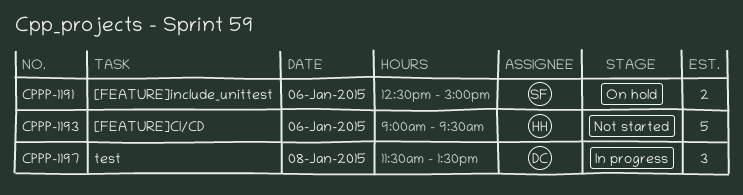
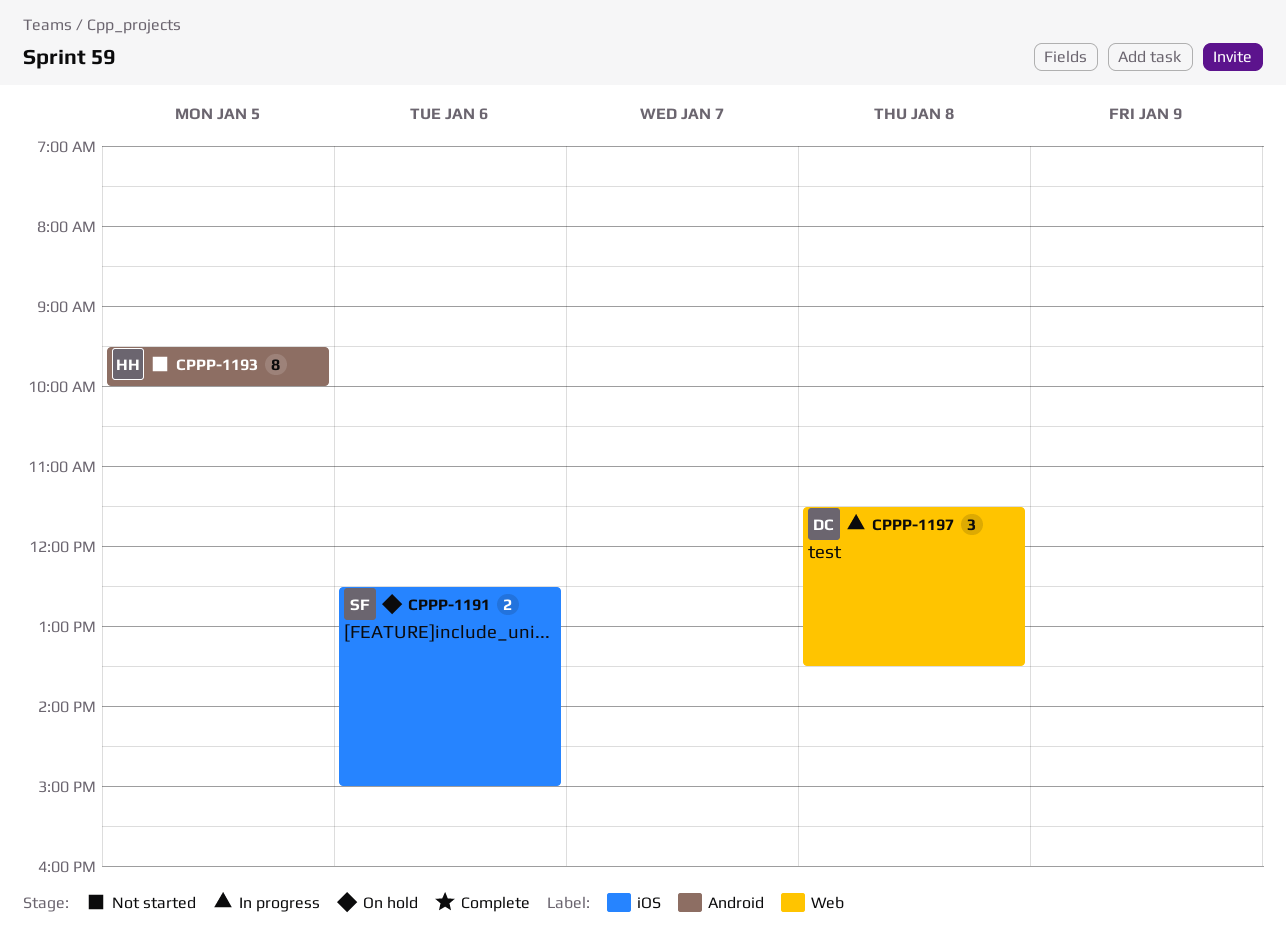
CPPP-1193, estimate: 5 -> 8
CPPP-1193, day: Jan 6 -> Jan 5
CPPP-1193, begins: 09:00 -> 09:30
CPPP-1193, ends: 09:30 -> 10:00

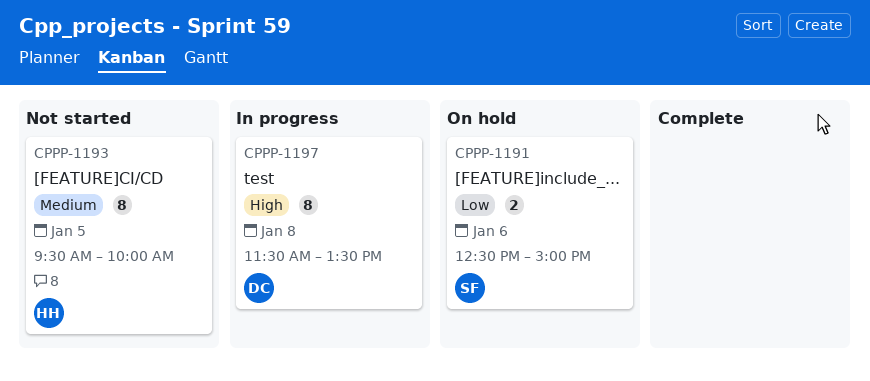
CPPP-1197, estimate: 3 -> 8

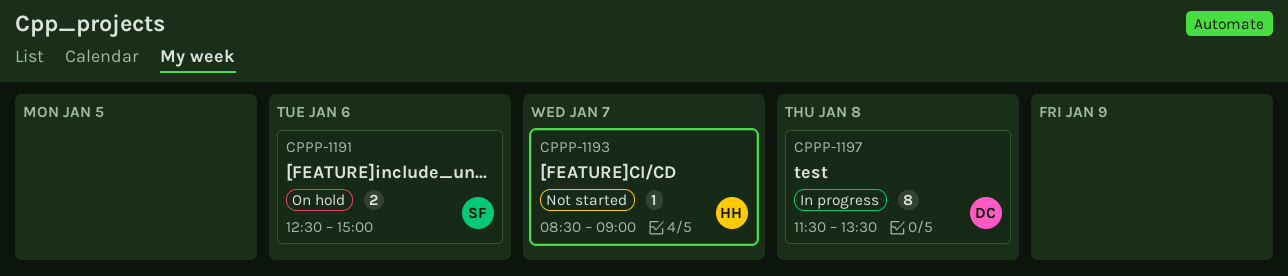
CPPP-1193, estimate: 8 -> 1
CPPP-1193, day: Jan 5 -> Jan 7
CPPP-1193, begins: 09:30 -> 08:30
CPPP-1193, ends: 10:00 -> 09:00

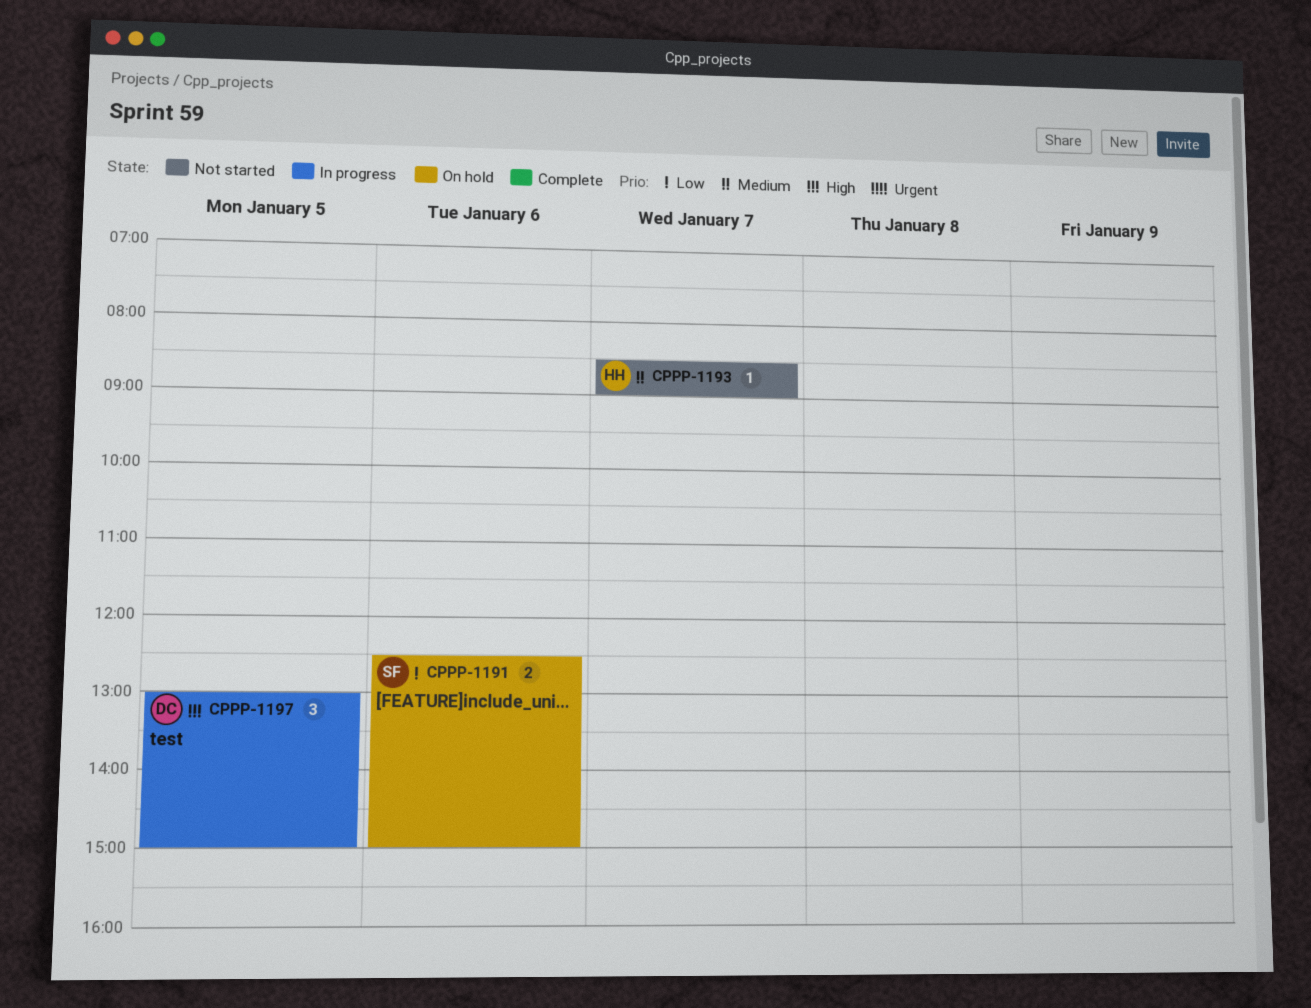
CPPP-1197, estimate: 8 -> 3
CPPP-1197, day: Jan 8 -> Jan 5
CPPP-1197, begins: 11:30 -> 13:00
CPPP-1197, ends: 13:30 -> 15:00

